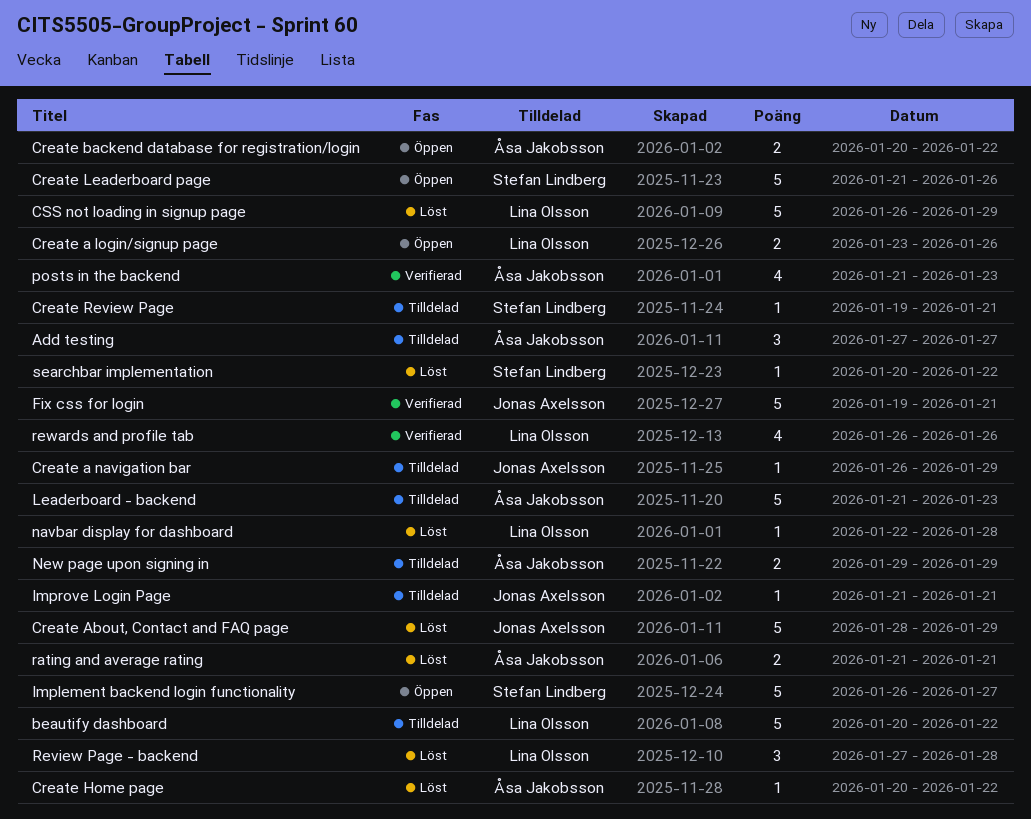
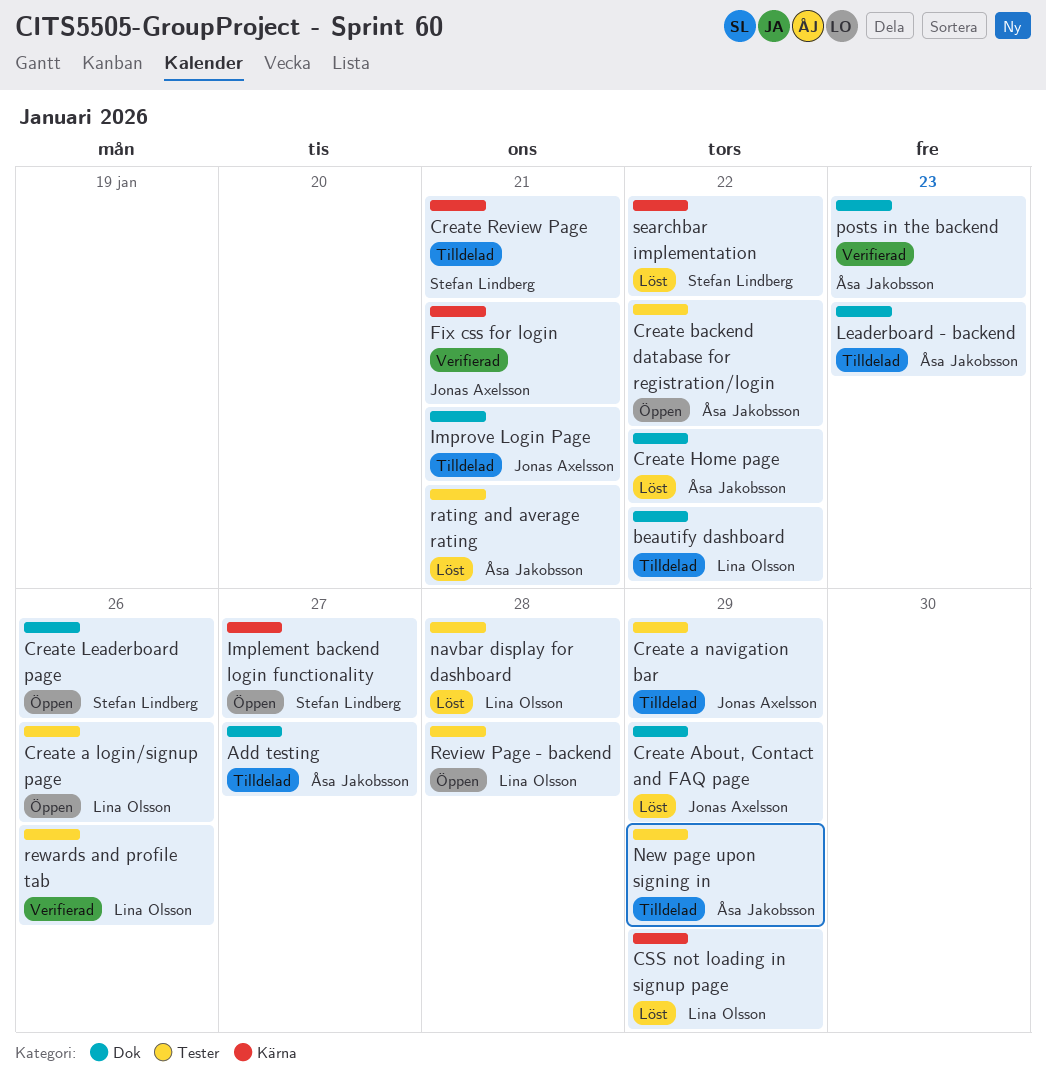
Review Page - backend, status: Löst -> Öppen

